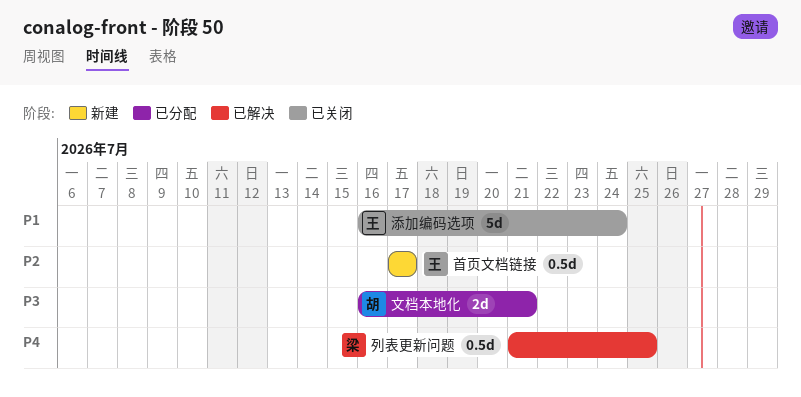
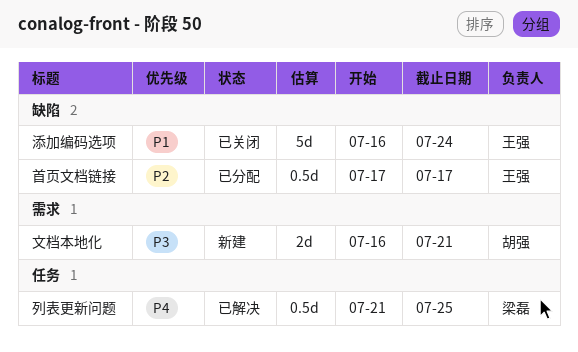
文档本地化, status: 已分配 -> 新建
首页文档链接, status: 新建 -> 已分配

